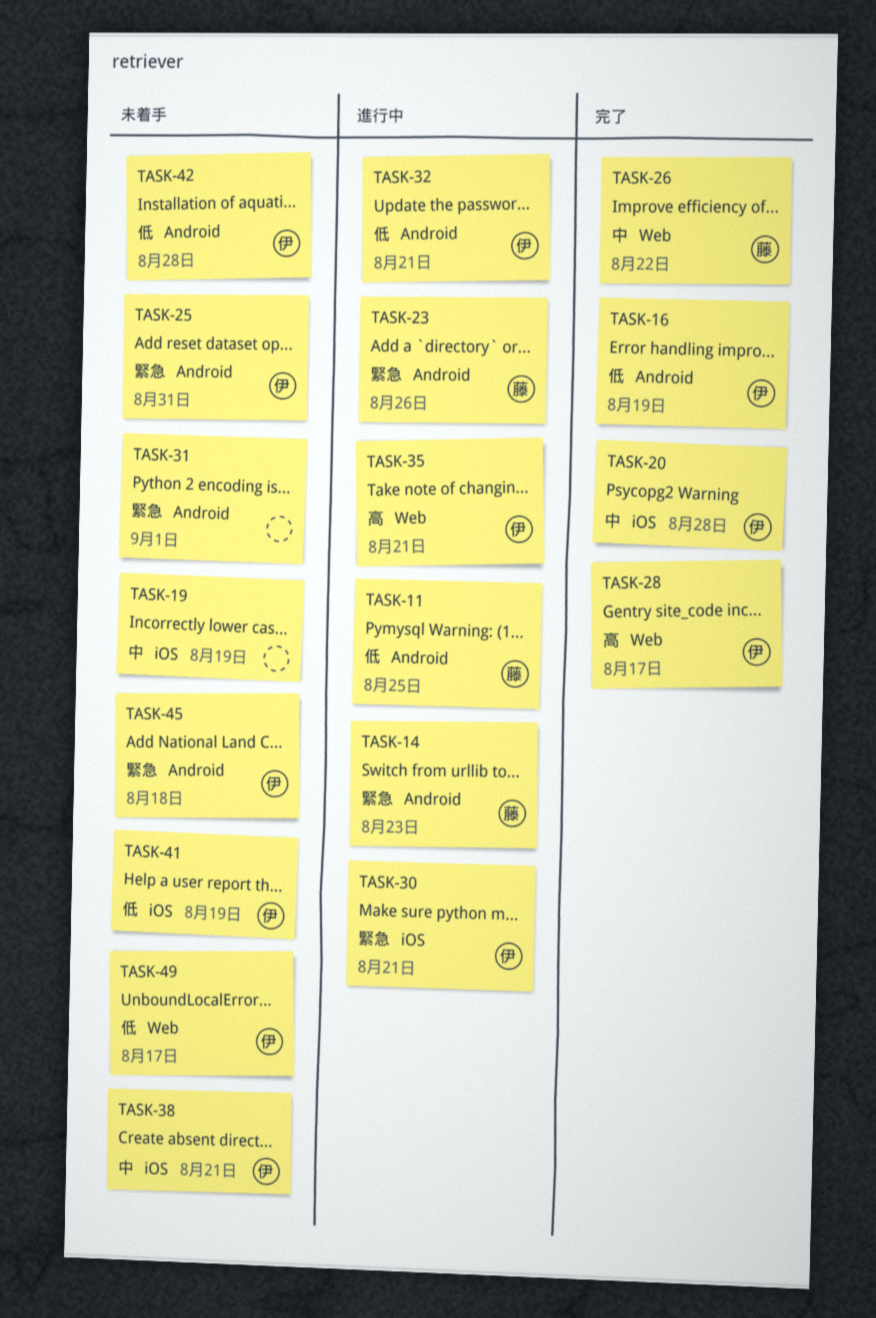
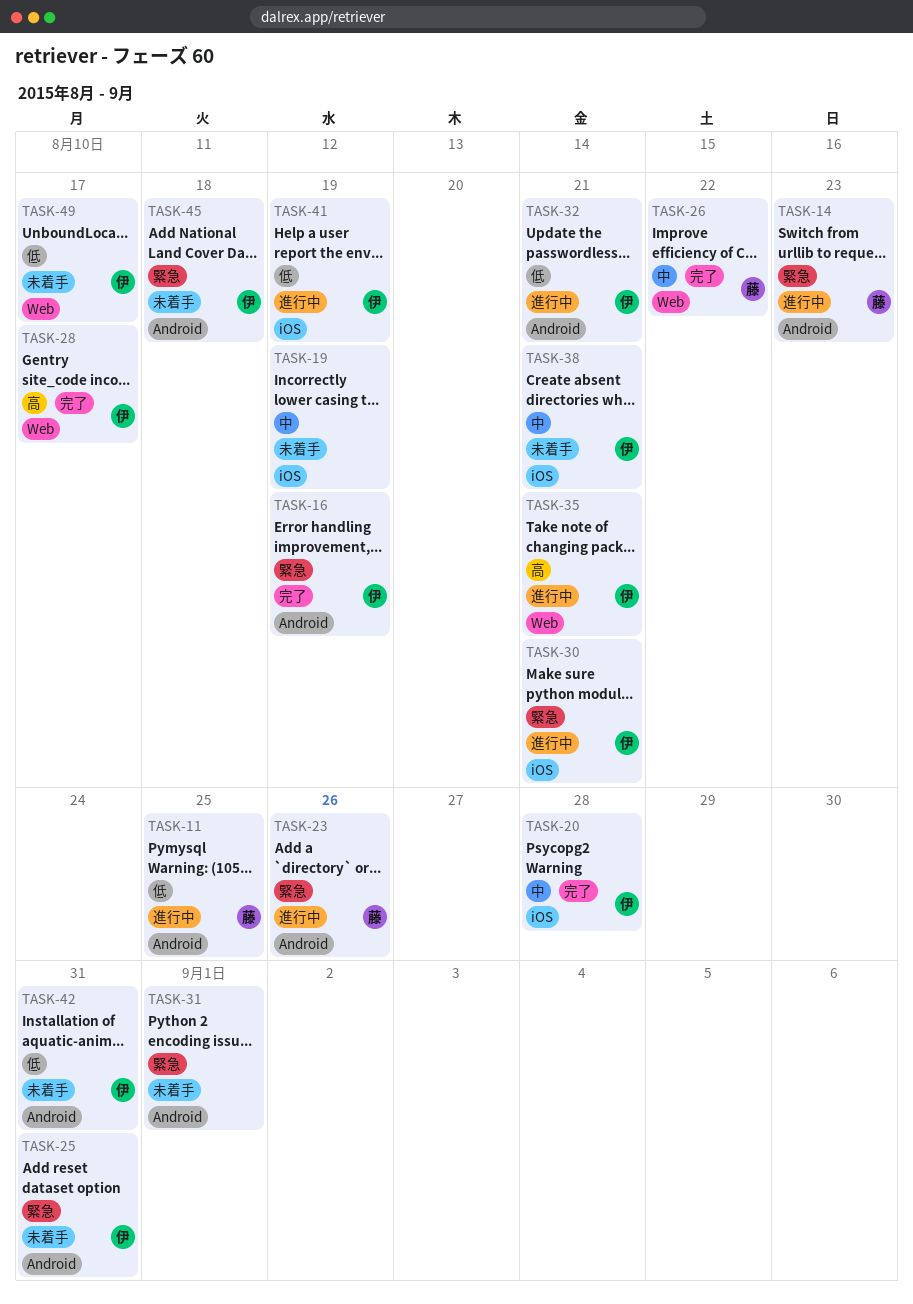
TASK-16, priority: 低 -> 緊急
TASK-41, status: 未着手 -> 進行中
TASK-42, due: Aug 28 -> Aug 31

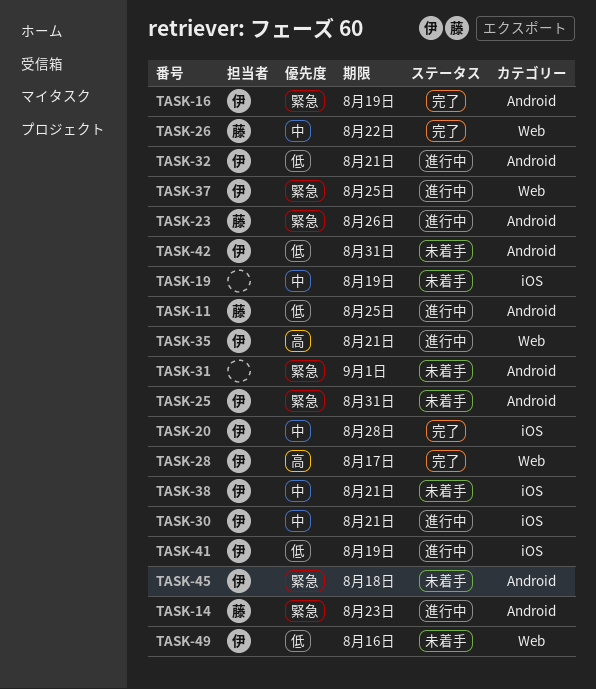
TASK-30, priority: 緊急 -> 中
TASK-37: none -> present
TASK-49, due: Aug 17 -> Aug 16

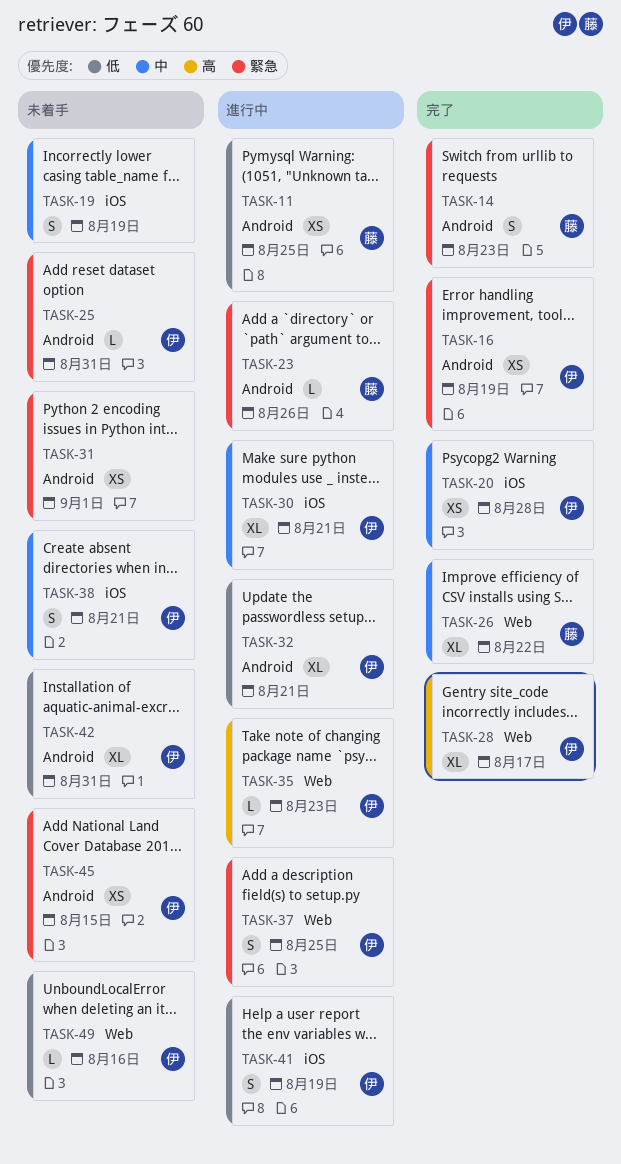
TASK-14, status: 進行中 -> 完了
TASK-35, due: Aug 21 -> Aug 23
TASK-45, due: Aug 18 -> Aug 15

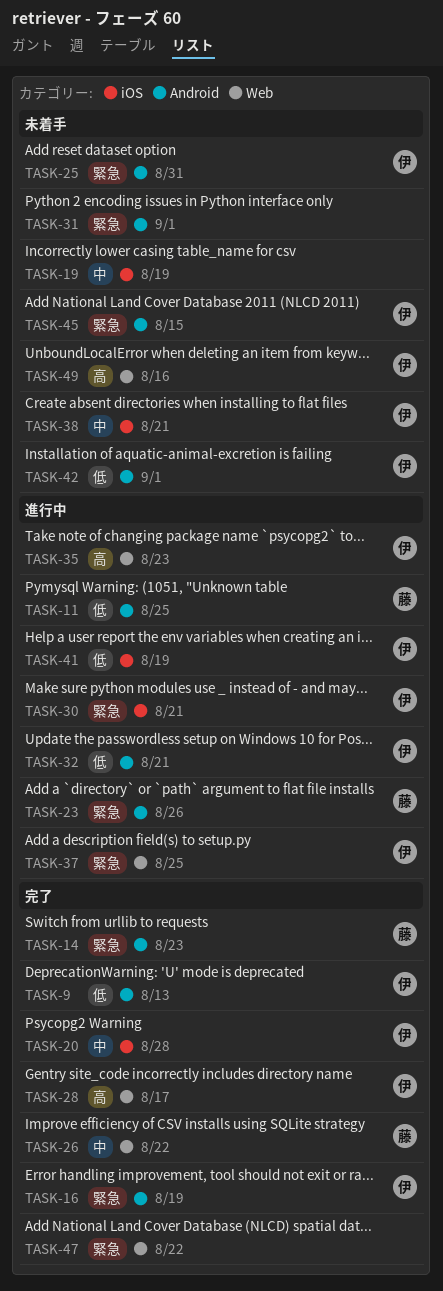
TASK-9: none -> present
TASK-30, priority: 中 -> 緊急
TASK-42, due: Aug 31 -> Sep 1
TASK-47: none -> present
TASK-49, priority: 低 -> 高

